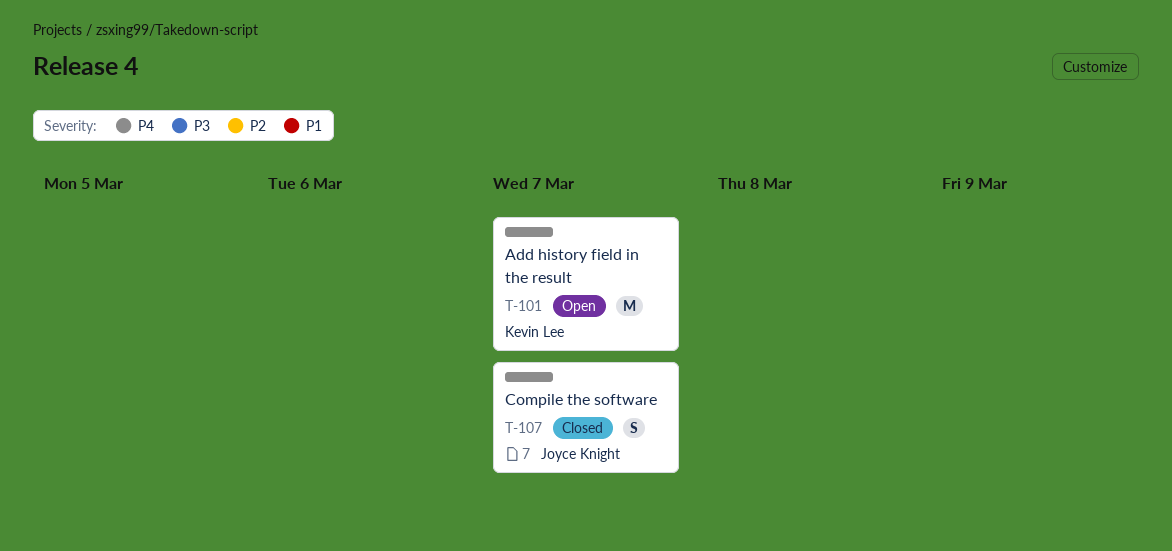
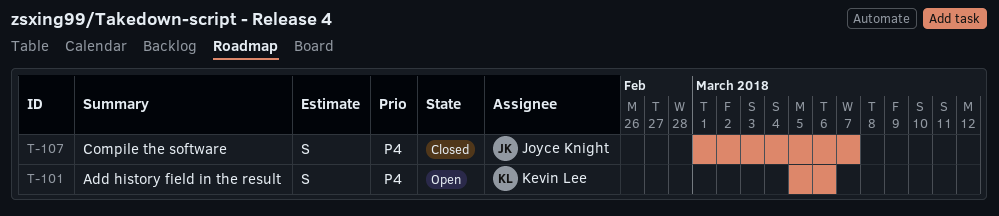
T-101, estimate: M -> S
T-101, due: Mar 7 -> Mar 6

